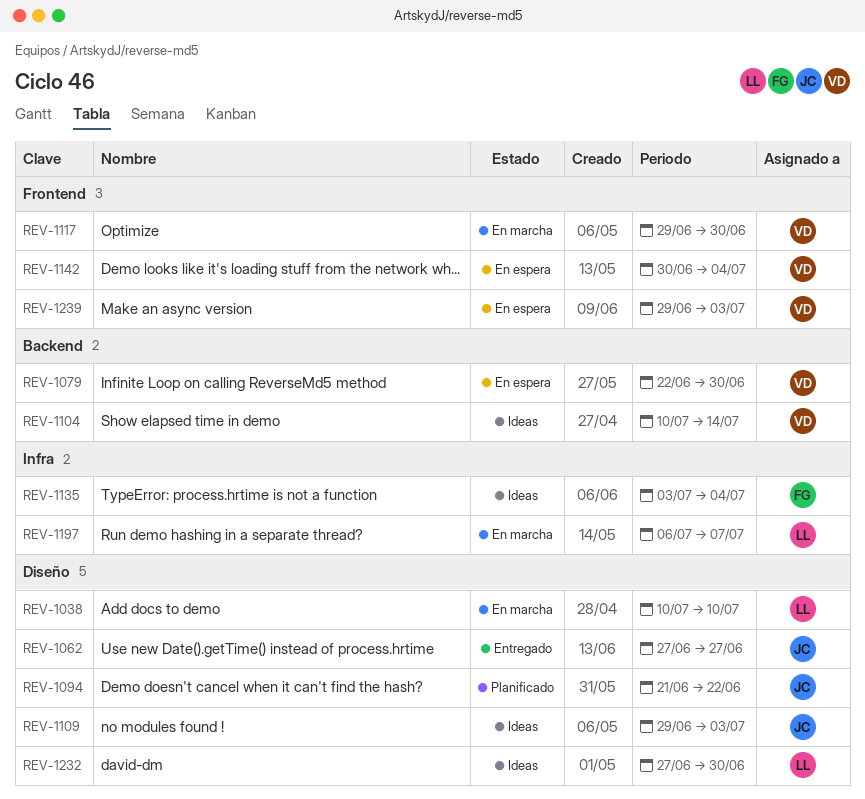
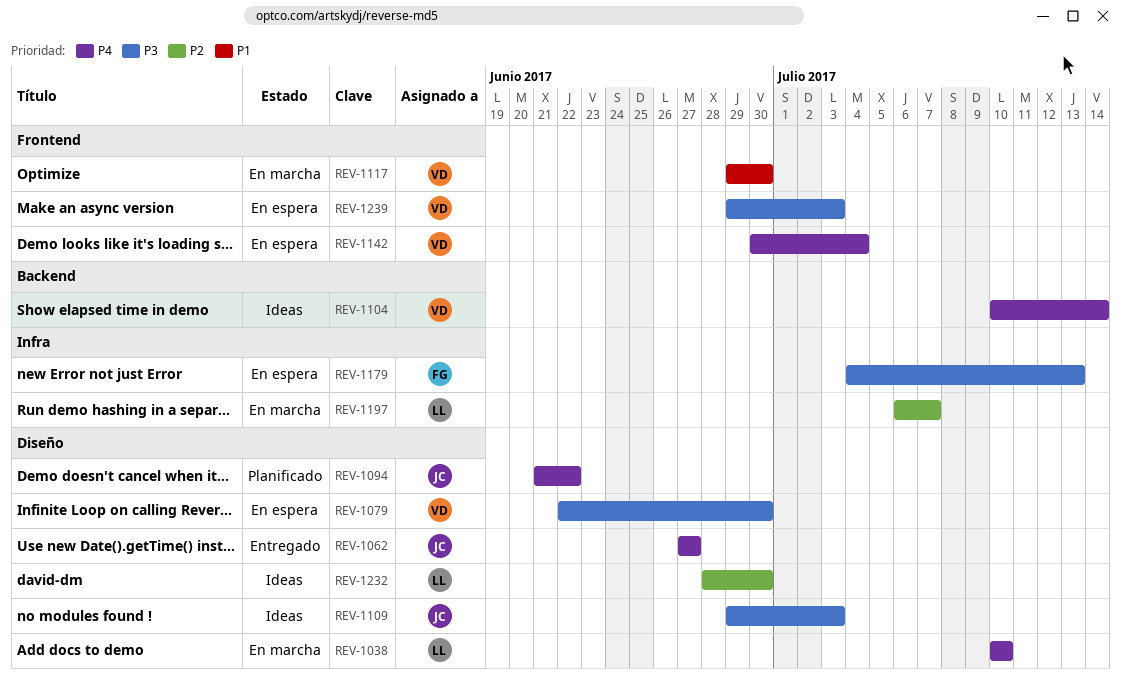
REV-1079, label: Backend -> Diseño
REV-1135: present -> none
REV-1179: none -> present
REV-1232, start: Jun 27 -> Jun 28

